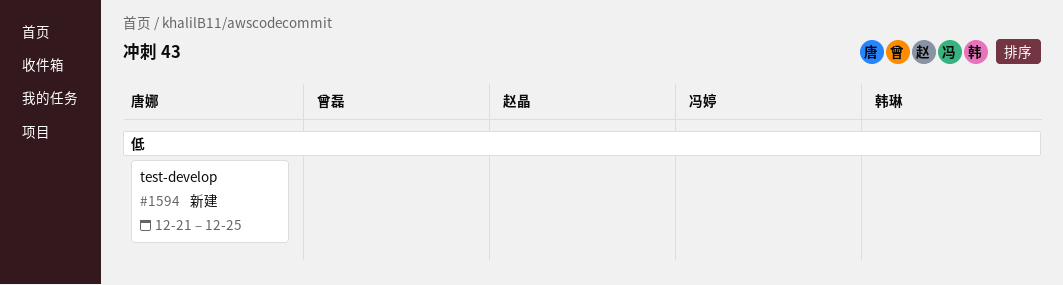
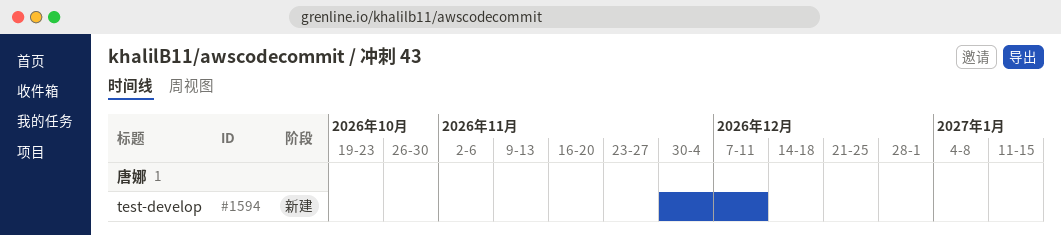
#1594, start: Dec 21 -> Nov 30
#1594, due: Dec 25 -> Dec 11

